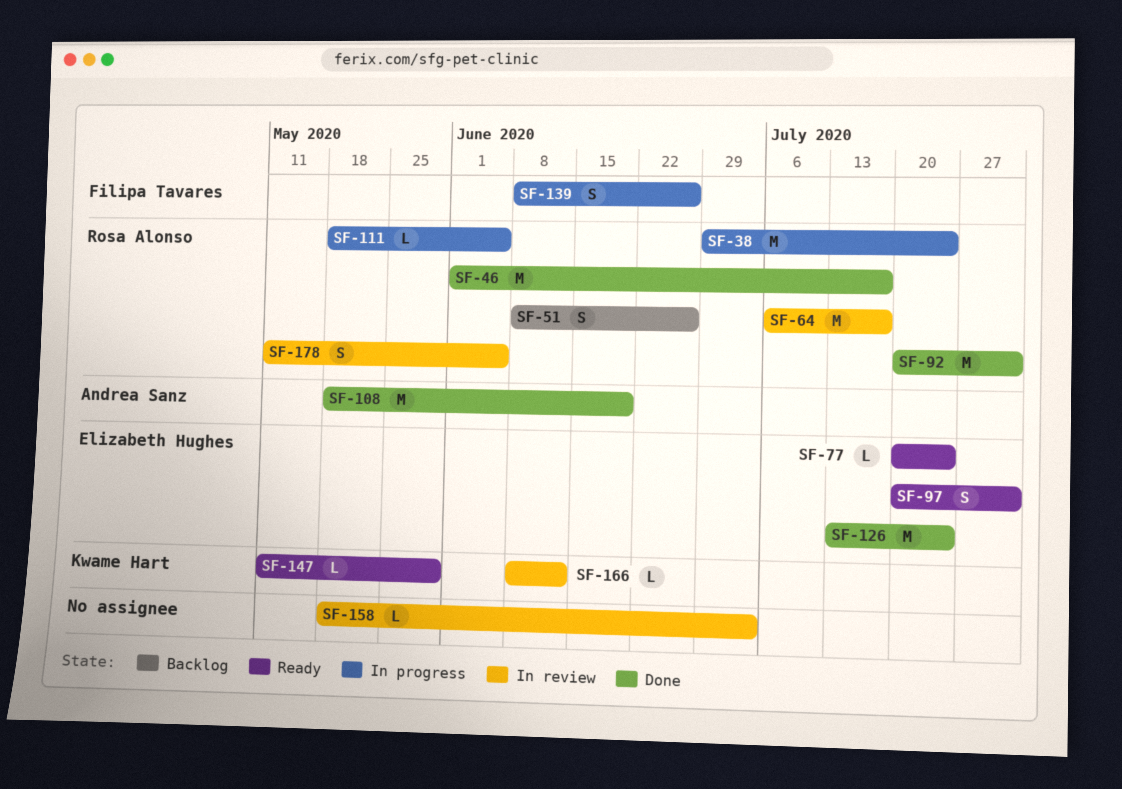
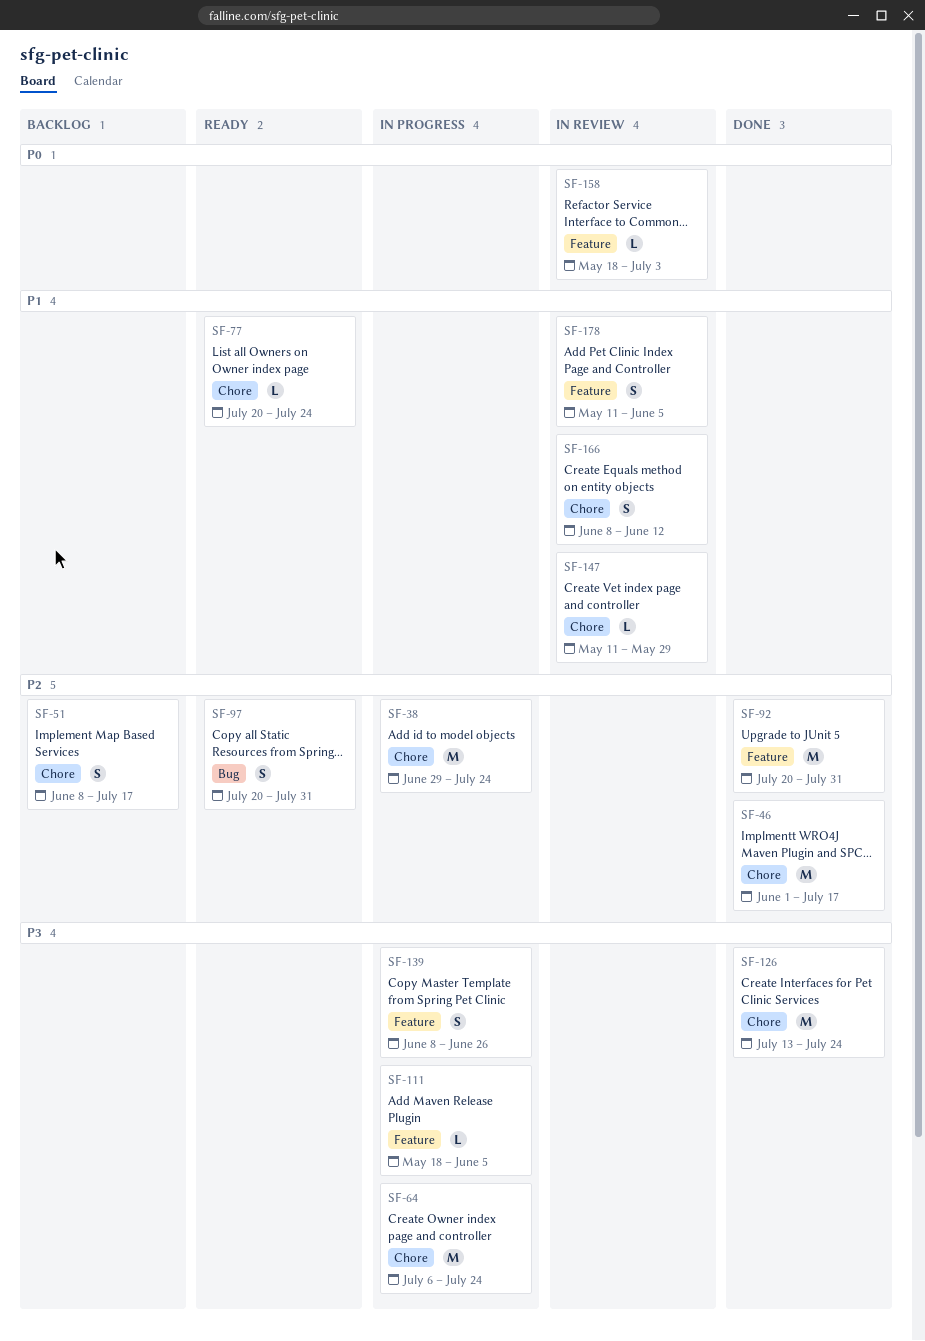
SF-51, due: Jun 26 -> Jul 17
SF-64, status: In review -> In progress
SF-64, due: Jul 17 -> Jul 24
SF-108: present -> none
SF-147, status: Ready -> In review
SF-166, estimate: L -> S

